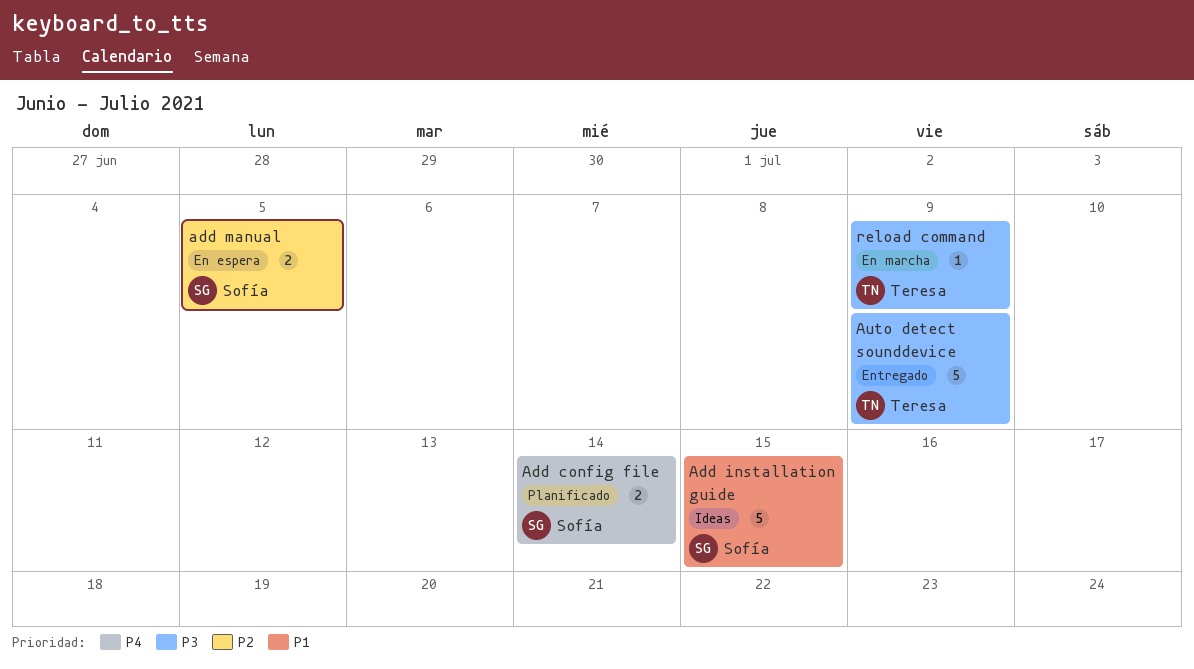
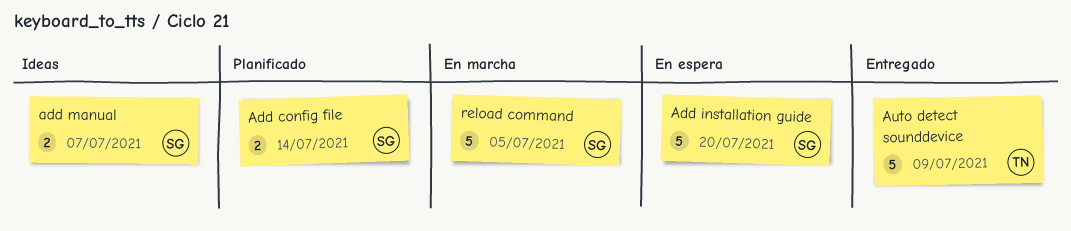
Add installation guide, status: Ideas -> En espera
Add installation guide, due: Jul 15 -> Jul 20
add manual, status: En espera -> Ideas
add manual, due: Jul 5 -> Jul 7
reload command, owner: Teresa -> Sofía
reload command, estimate: 1 -> 5
reload command, due: Jul 9 -> Jul 5

